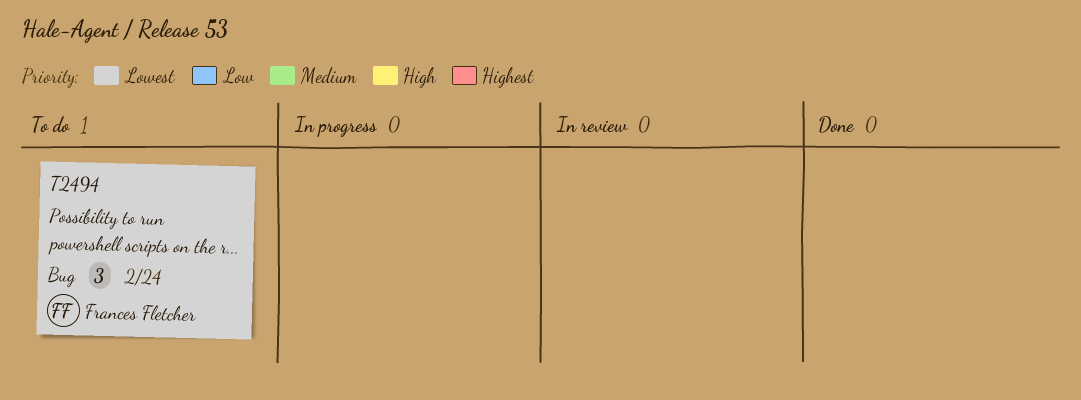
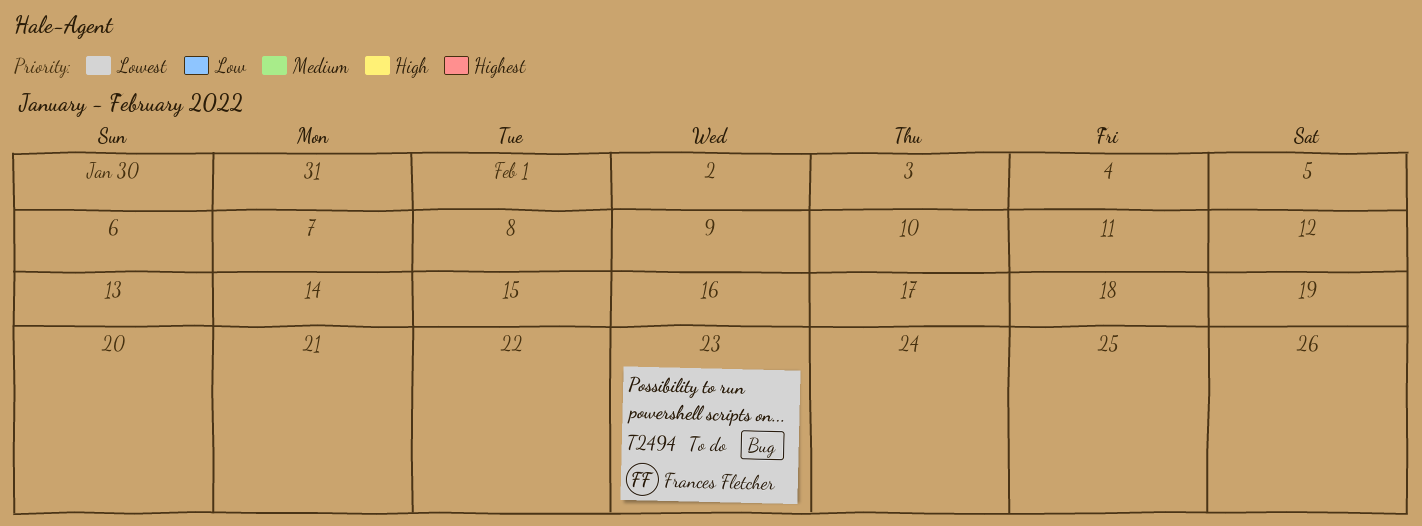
T2494, due: Feb 24 -> Feb 23

